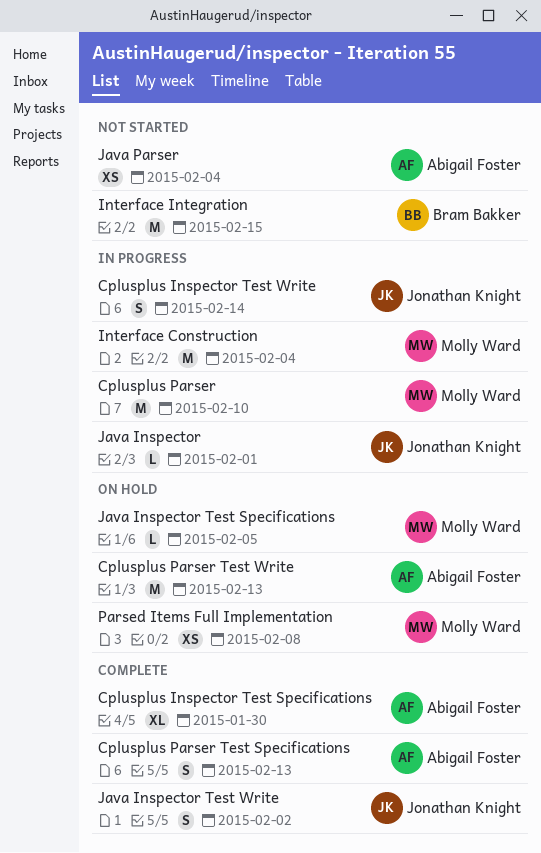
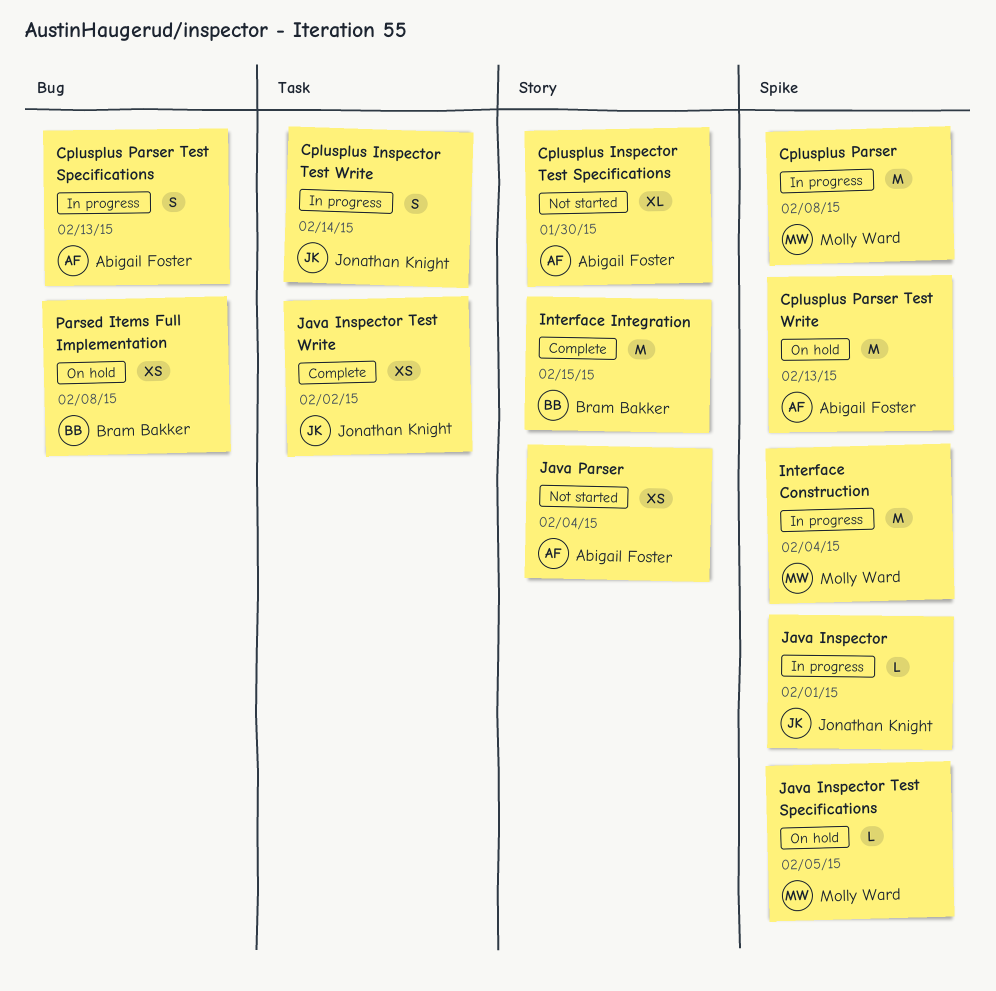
Cplusplus Inspector Test Specifications, status: Complete -> Not started
Cplusplus Parser, due: Feb 10 -> Feb 8
Cplusplus Parser Test Specifications, status: Complete -> In progress
Interface Integration, status: Not started -> Complete
Java Inspector Test Write, estimate: S -> XS
Parsed Items Full Implementation, owner: Molly Ward -> Bram Bakker

